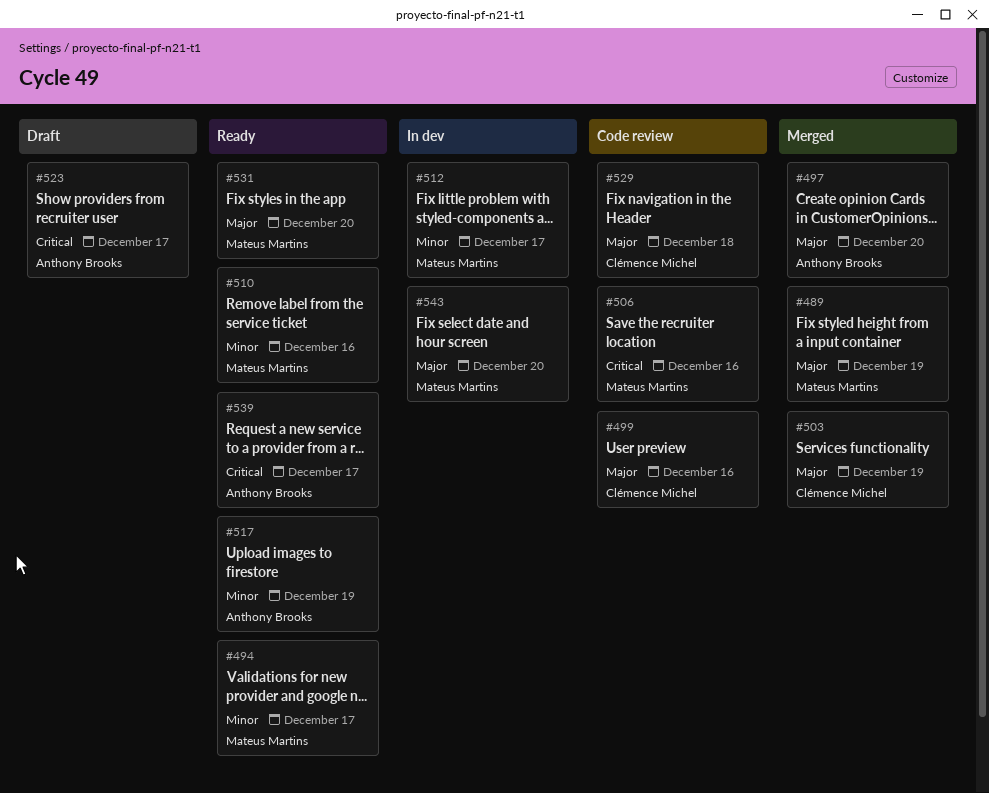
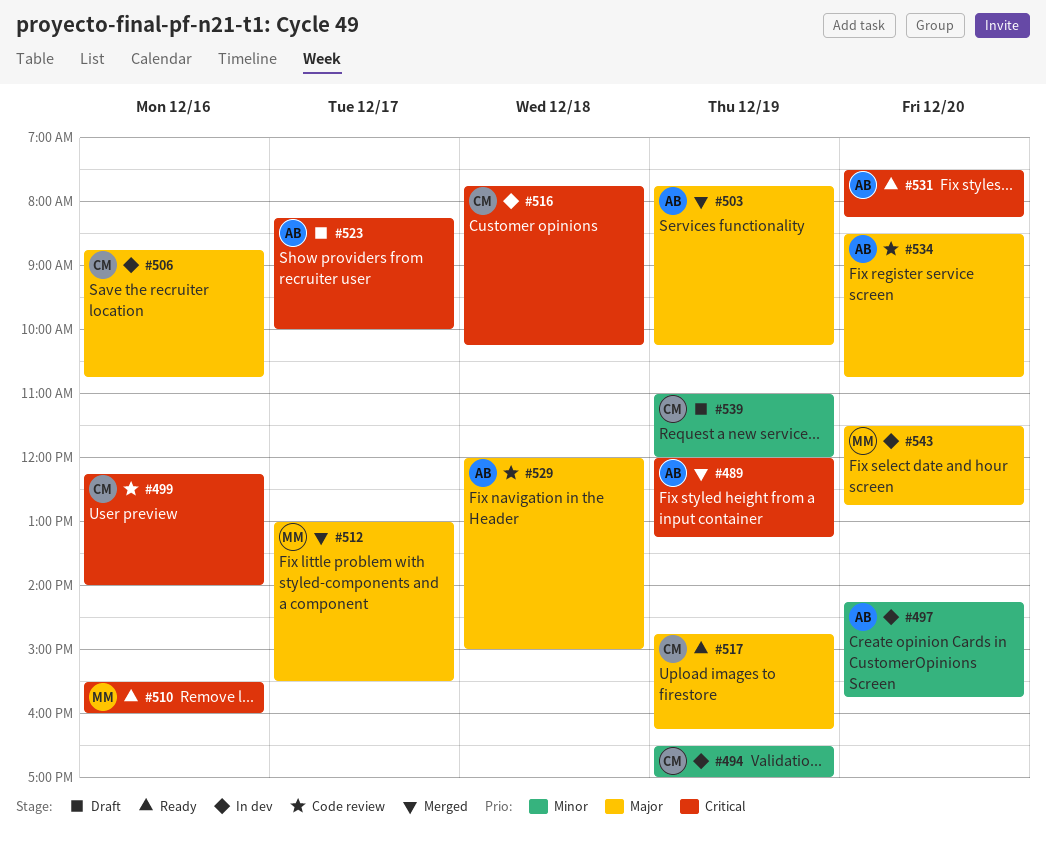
#489, owner: Mateus Martins -> Anthony Brooks
#489, priority: Major -> Critical
#494, status: Ready -> In dev
#494, owner: Mateus Martins -> Clémence Michel
#494, day: Dec 17 -> Dec 19
#497, status: Merged -> In dev
#497, priority: Major -> Minor
#499, priority: Major -> Critical
#503, owner: Clémence Michel -> Anthony Brooks
#506, status: Code review -> In dev
#506, owner: Mateus Martins -> Clémence Michel
#506, priority: Critical -> Major
#510, priority: Minor -> Critical
#512, status: In dev -> Merged
#512, priority: Minor -> Major
#516: none -> present
#517, owner: Anthony Brooks -> Clémence Michel
#517, priority: Minor -> Major
#529, owner: Clémence Michel -> Anthony Brooks
#531, owner: Mateus Martins -> Anthony Brooks
#531, priority: Major -> Critical
#534: none -> present
#539, status: Ready -> Draft
#539, owner: Anthony Brooks -> Clémence Michel
#539, priority: Critical -> Minor
#539, day: Dec 17 -> Dec 19

